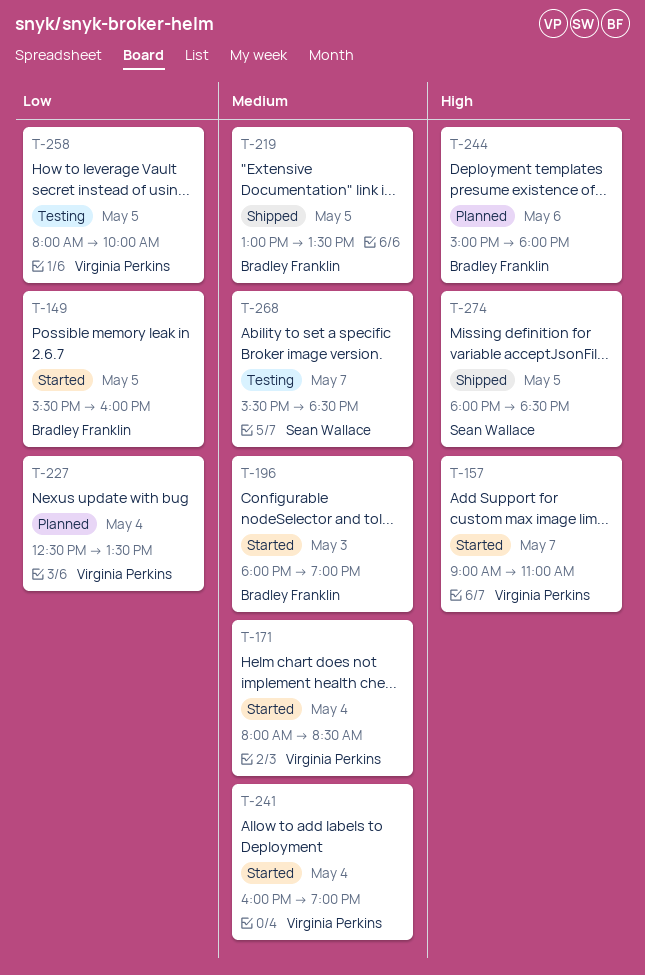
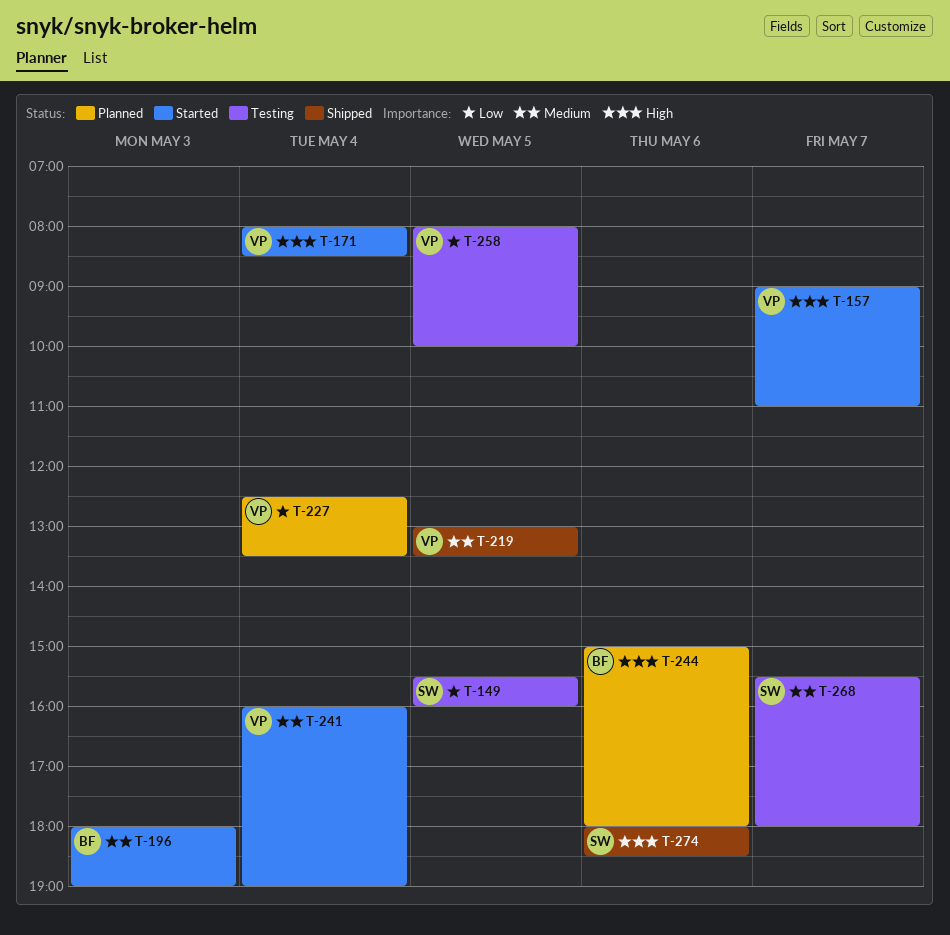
T-149, status: Started -> Testing
T-149, owner: Bradley Franklin -> Sean Wallace
T-171, priority: Medium -> High
T-219, owner: Bradley Franklin -> Virginia Perkins
T-268, ends: 18:30 -> 18:00
T-274, day: May 5 -> May 6

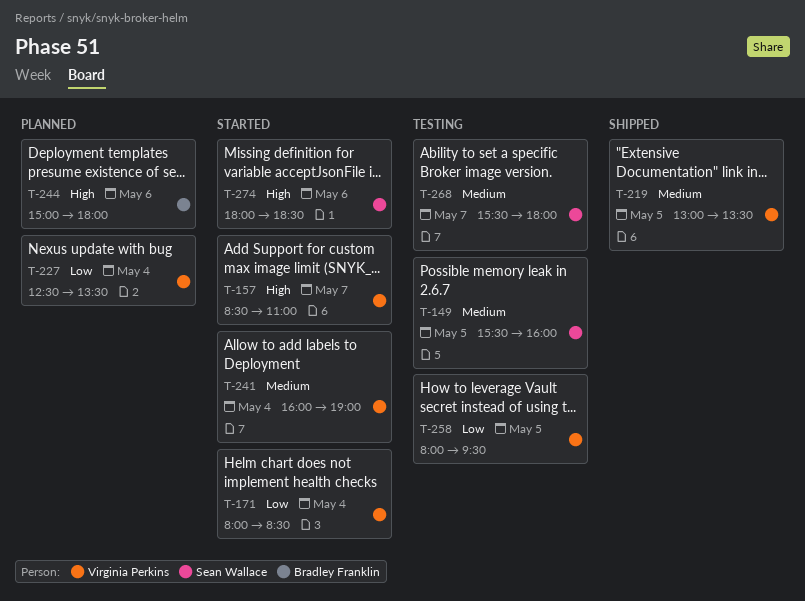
T-149, priority: Low -> Medium
T-157, begins: 09:00 -> 08:30
T-171, priority: High -> Low
T-196: present -> none
T-258, ends: 10:00 -> 09:30
T-274, status: Shipped -> Started

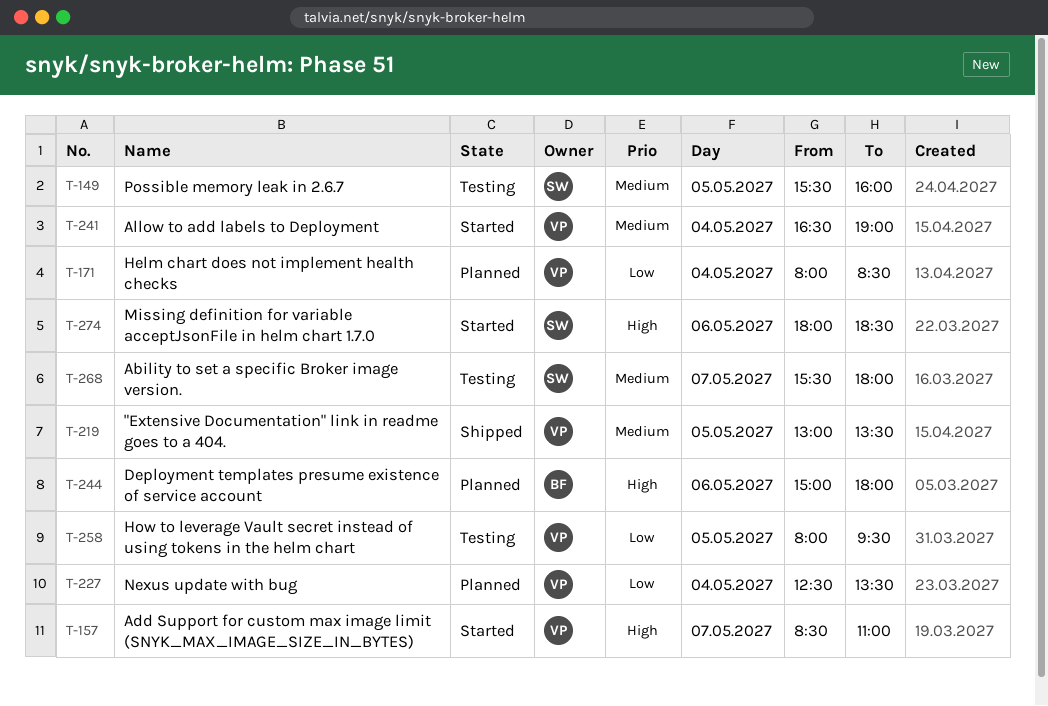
T-171, status: Started -> Planned
T-241, begins: 16:00 -> 16:30

